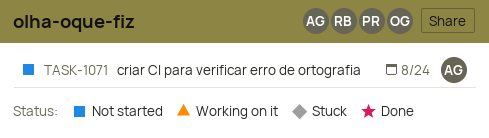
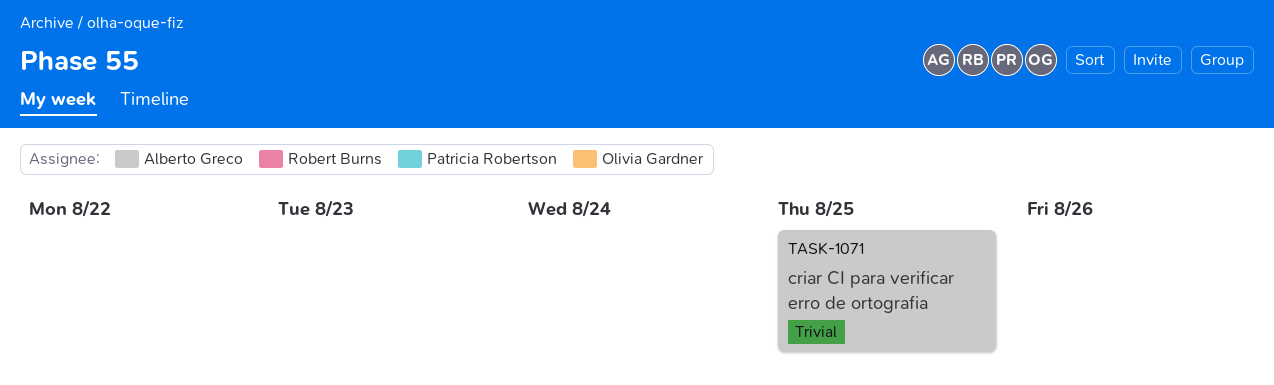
TASK-1071, due: Aug 24 -> Aug 25

